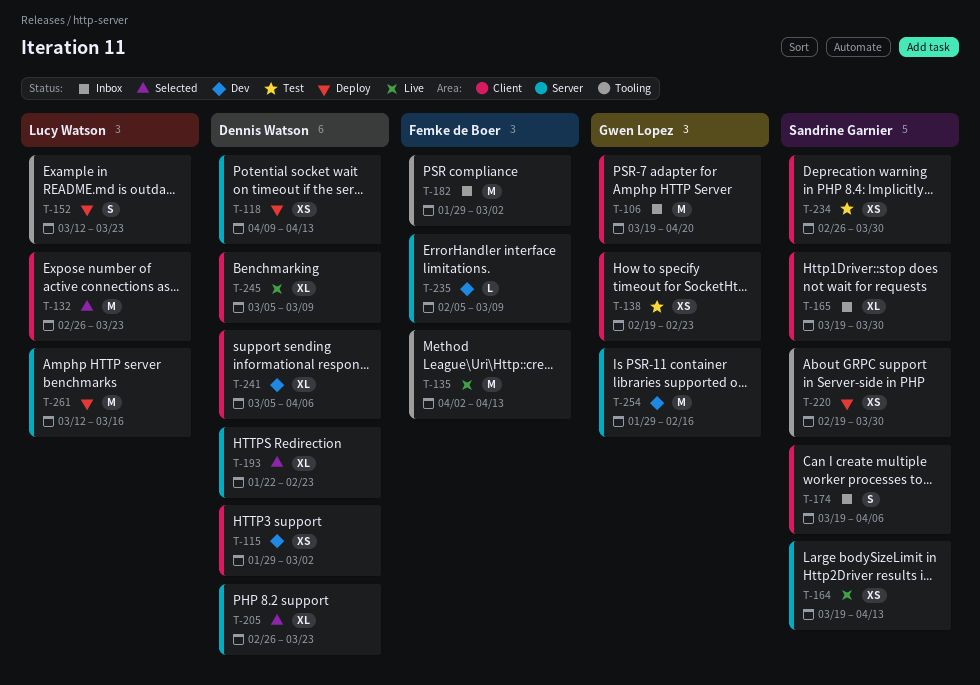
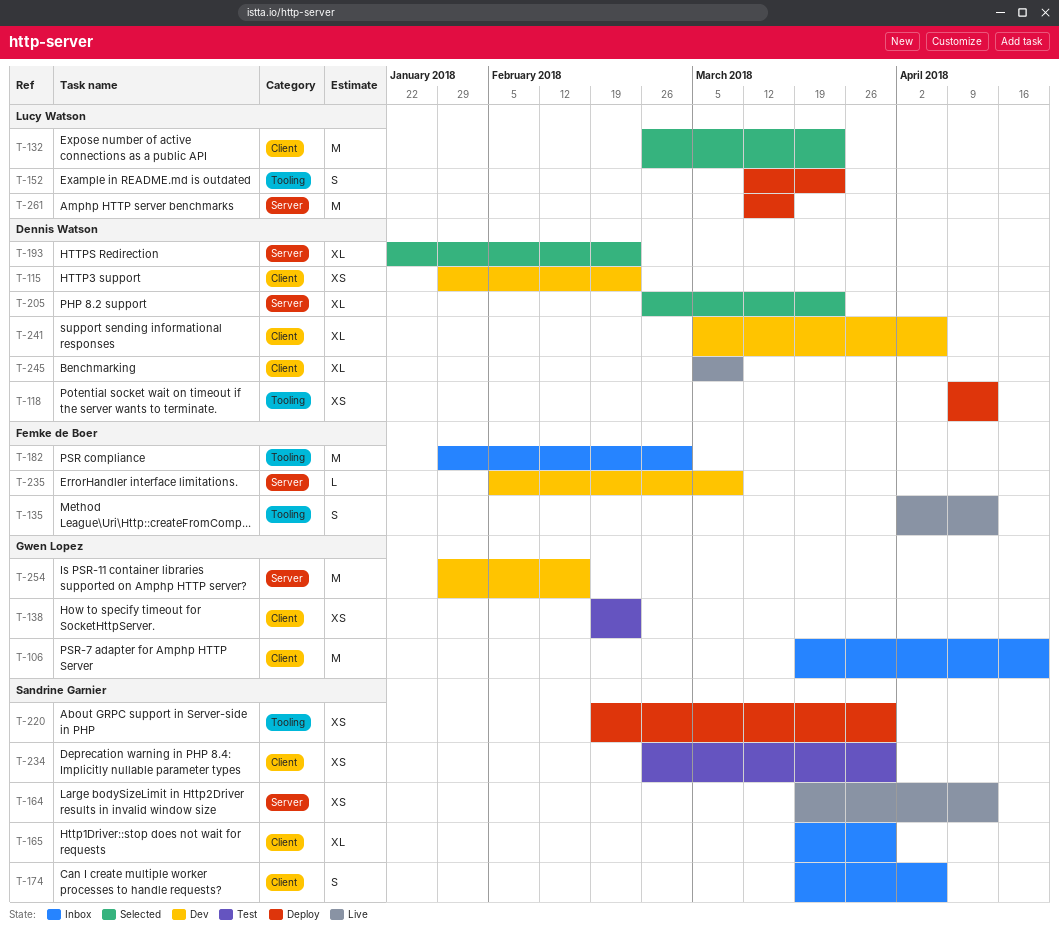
T-115, due: Mar 2 -> Feb 23
T-118, label: Server -> Tooling
T-135, estimate: M -> S

